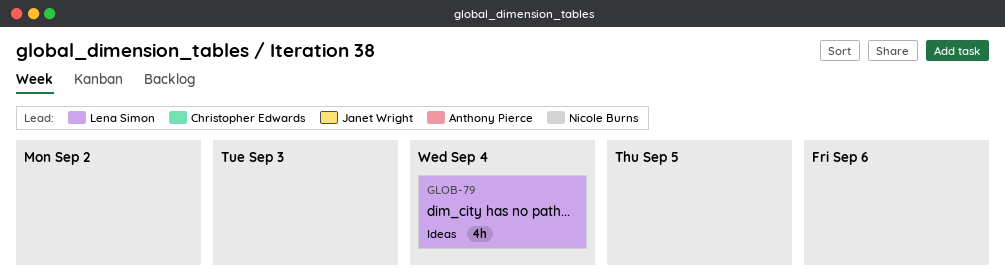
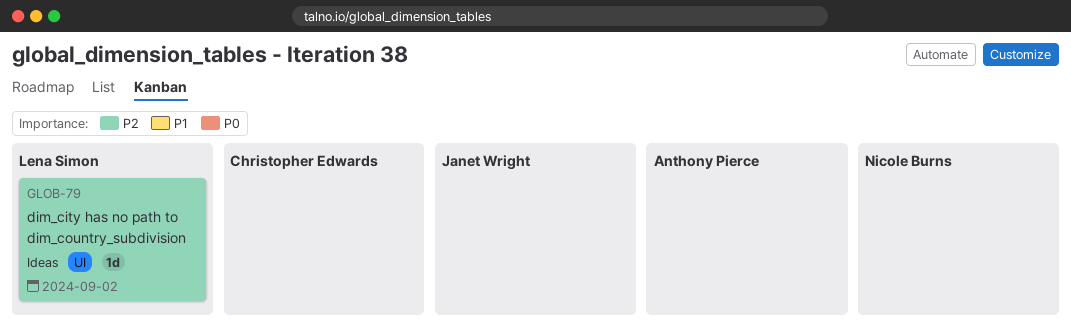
GLOB-79, estimate: 4h -> 1d
GLOB-79, due: Sep 4 -> Sep 2

